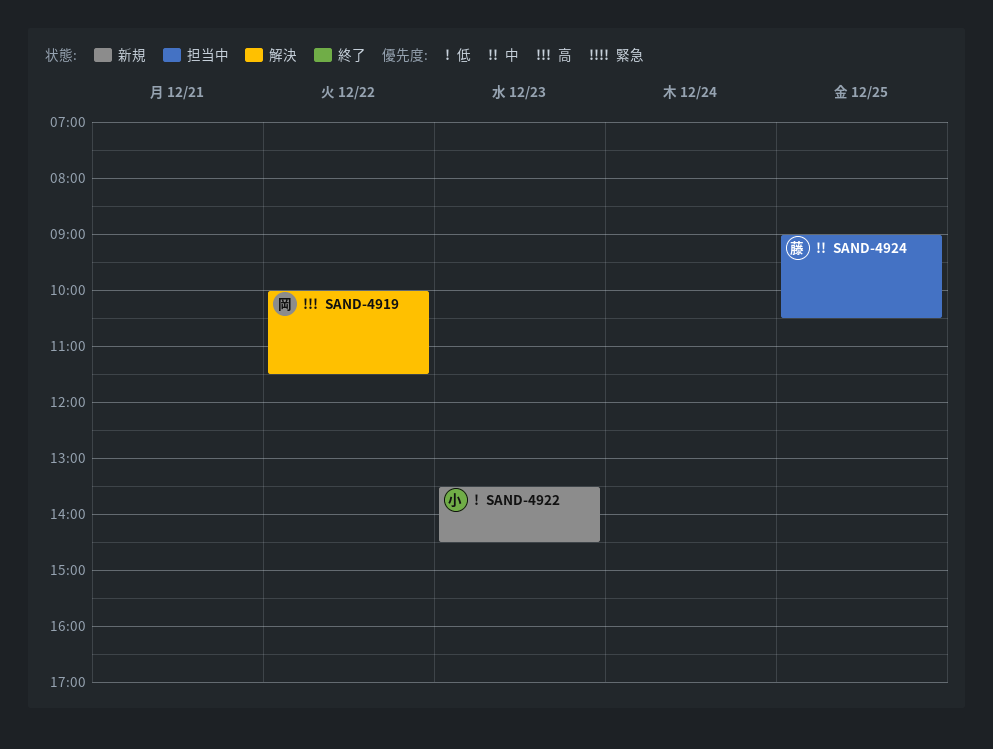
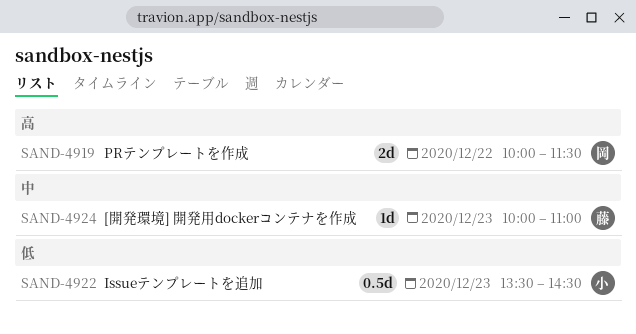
SAND-4924, day: Dec 25 -> Dec 23
SAND-4924, begins: 09:00 -> 10:00
SAND-4924, ends: 10:30 -> 11:00

